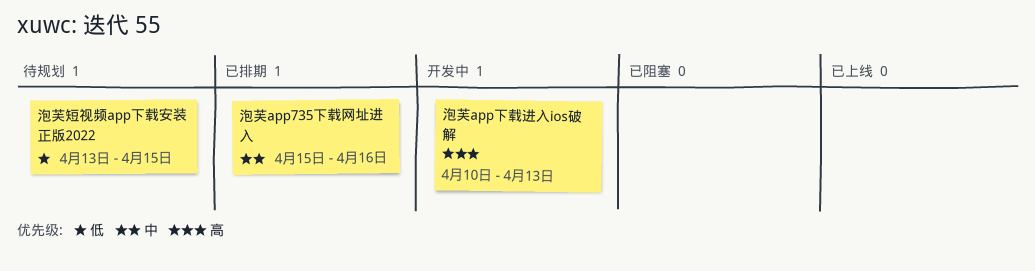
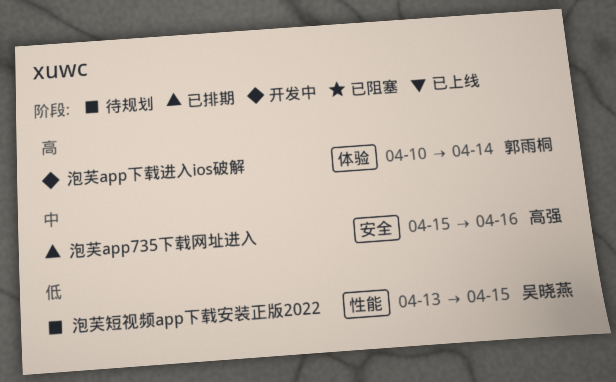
泡芙app下载进入ios破解, due: Apr 13 -> Apr 14

